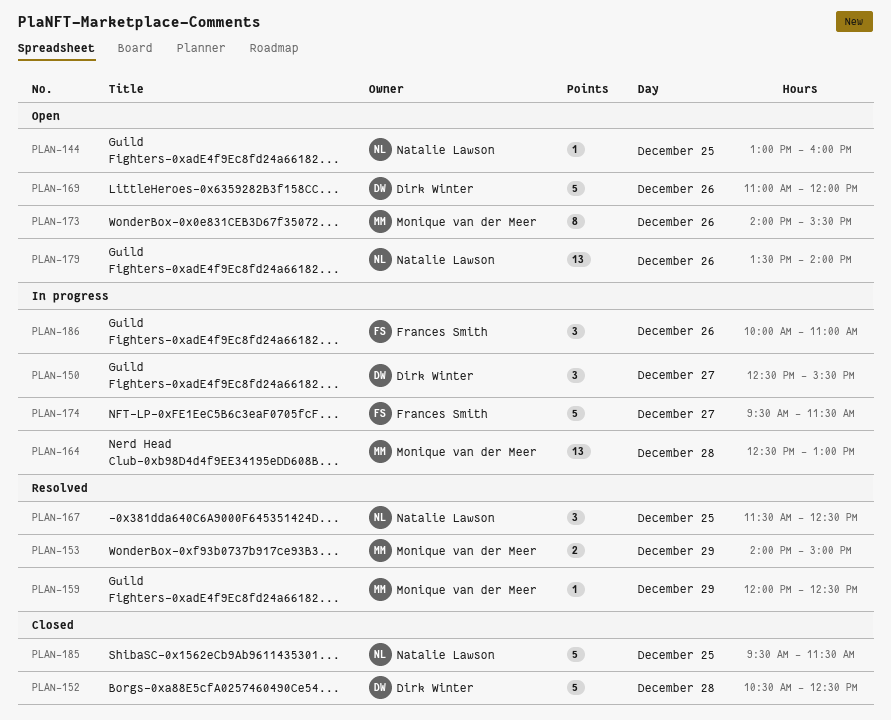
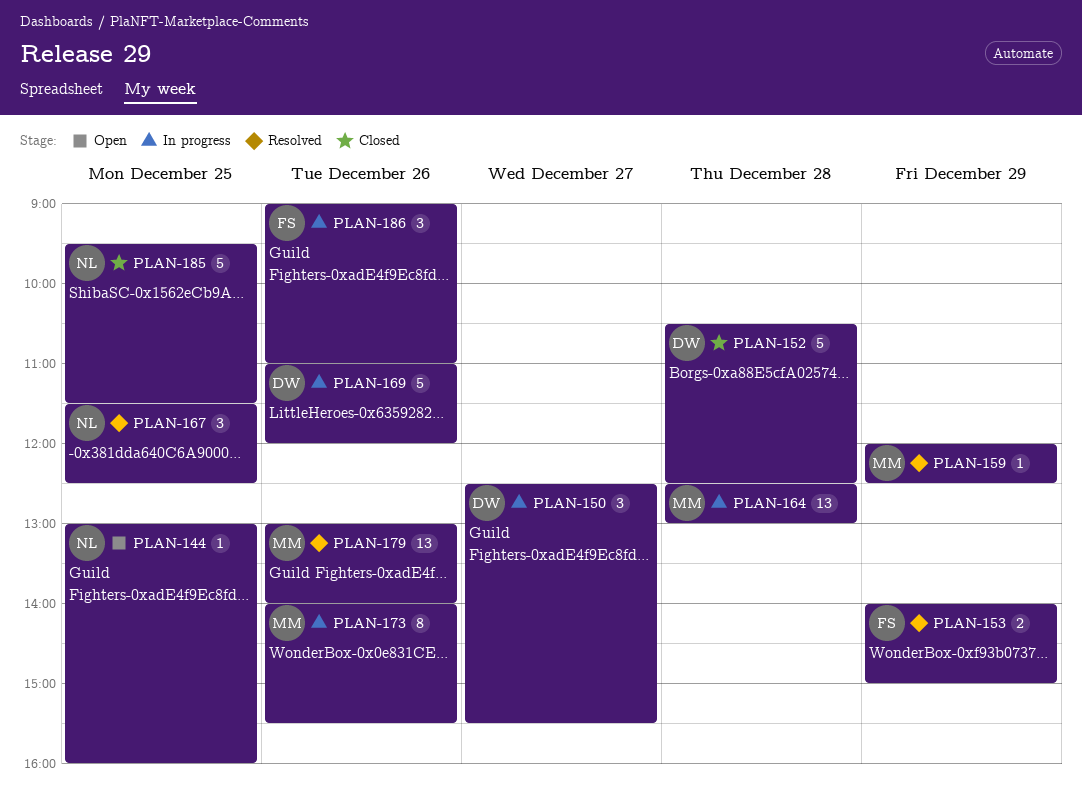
PLAN-153, owner: Monique van der Meer -> Frances Smith
PLAN-169, status: Open -> In progress
PLAN-173, status: Open -> In progress
PLAN-174: present -> none
PLAN-179, status: Open -> Resolved
PLAN-179, owner: Natalie Lawson -> Monique van der Meer
PLAN-179, begins: 13:30 -> 13:00
PLAN-186, begins: 10:00 -> 09:00

